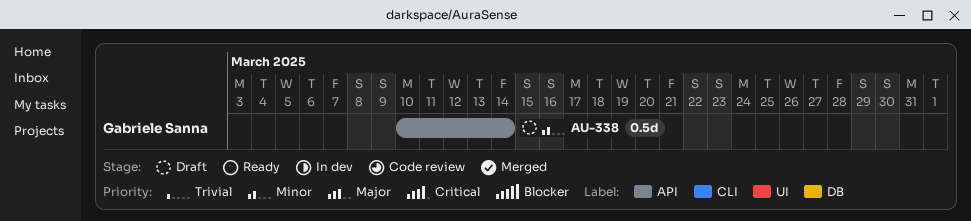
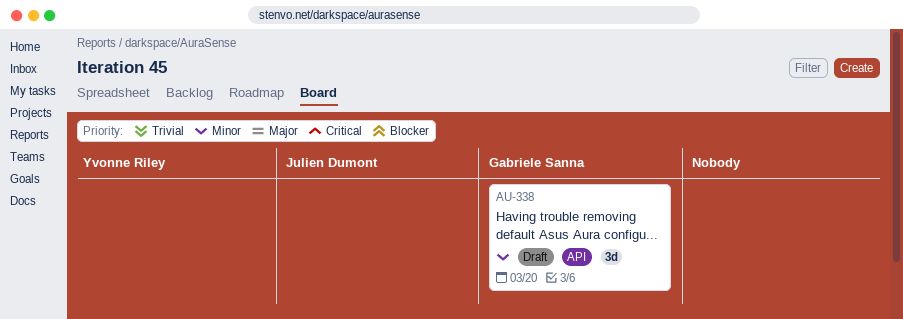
AU-338, estimate: 0.5d -> 3d
AU-338, due: Mar 14 -> Mar 20

